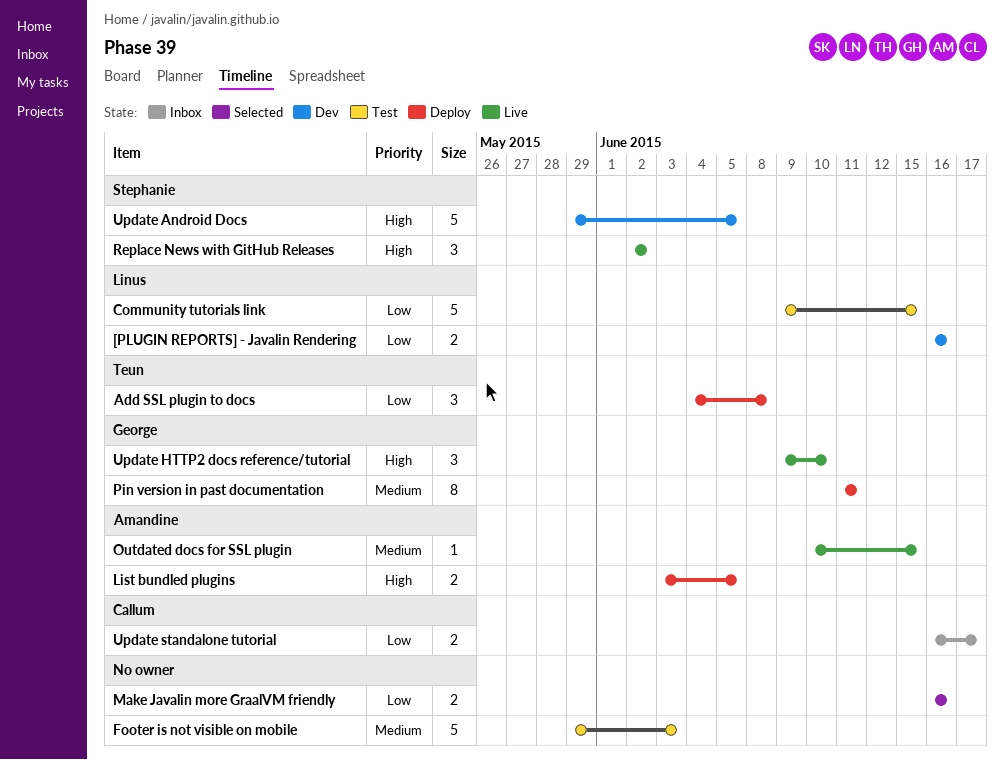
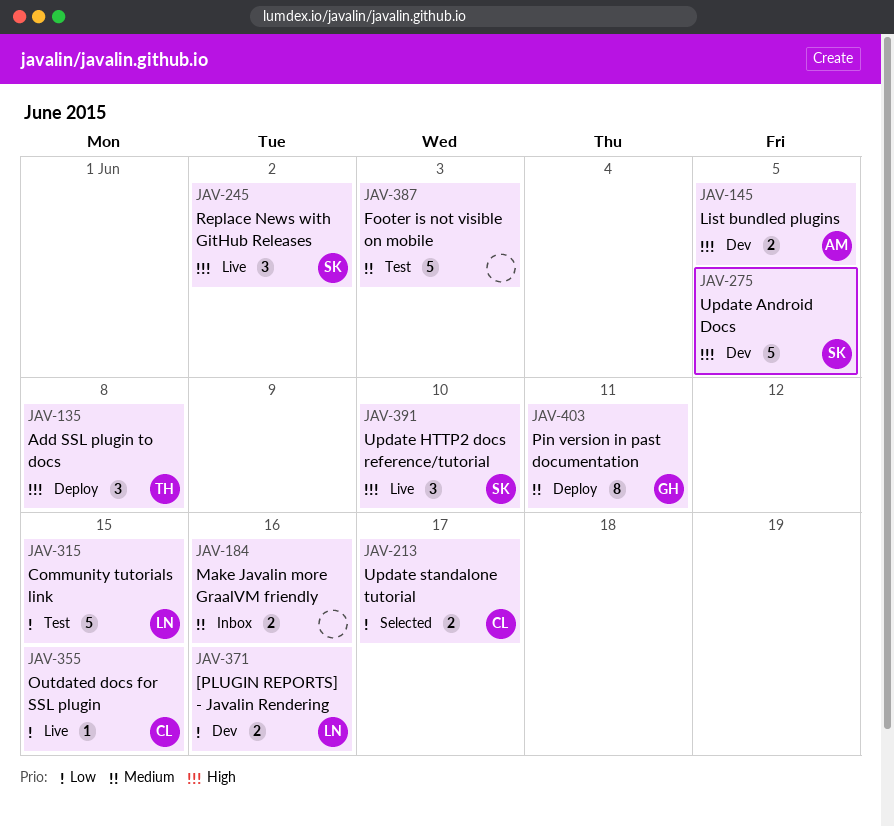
Add SSL plugin to docs, priority: Low -> High
List bundled plugins, status: Deploy -> Dev
Make Javalin more GraalVM friendly, status: Selected -> Inbox
Make Javalin more GraalVM friendly, priority: Low -> Medium
Outdated docs for SSL plugin, owner: Amandine -> Callum
Outdated docs for SSL plugin, priority: Medium -> Low
Update HTTP2 docs reference/tutorial, owner: George -> Stephanie
Update standalone tutorial, status: Inbox -> Selected

